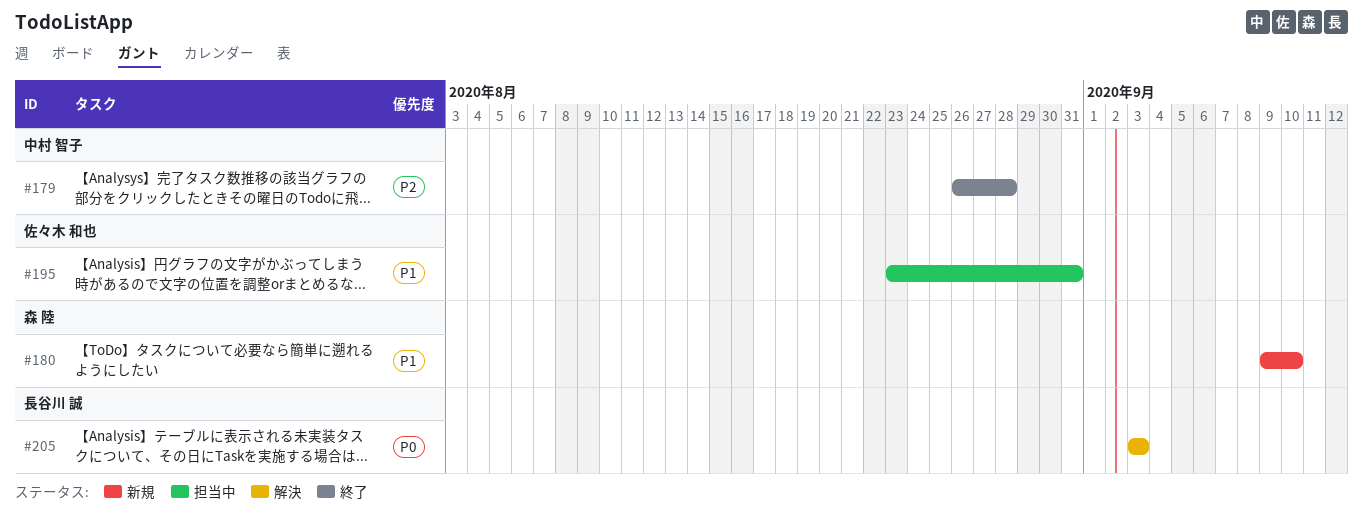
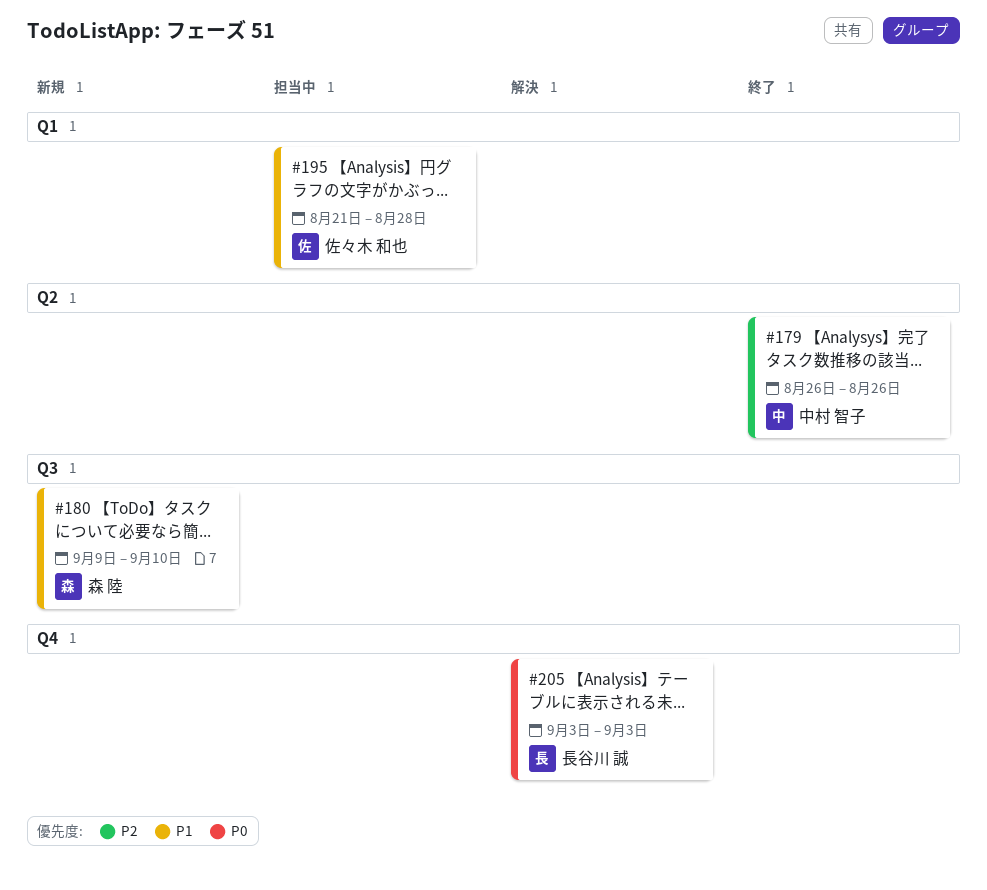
#179, due: Aug 28 -> Aug 26
#195, start: Aug 23 -> Aug 21
#195, due: Aug 31 -> Aug 28

